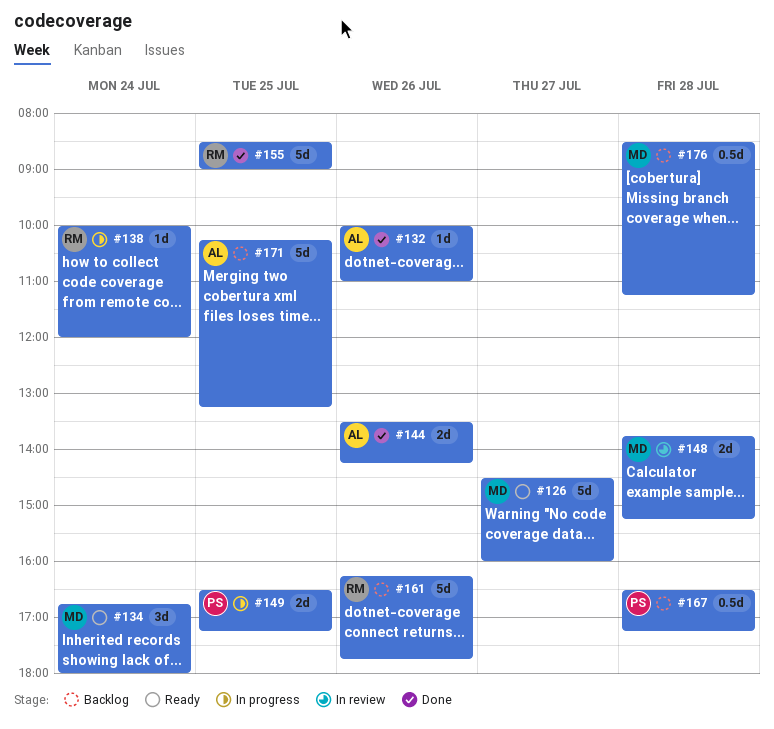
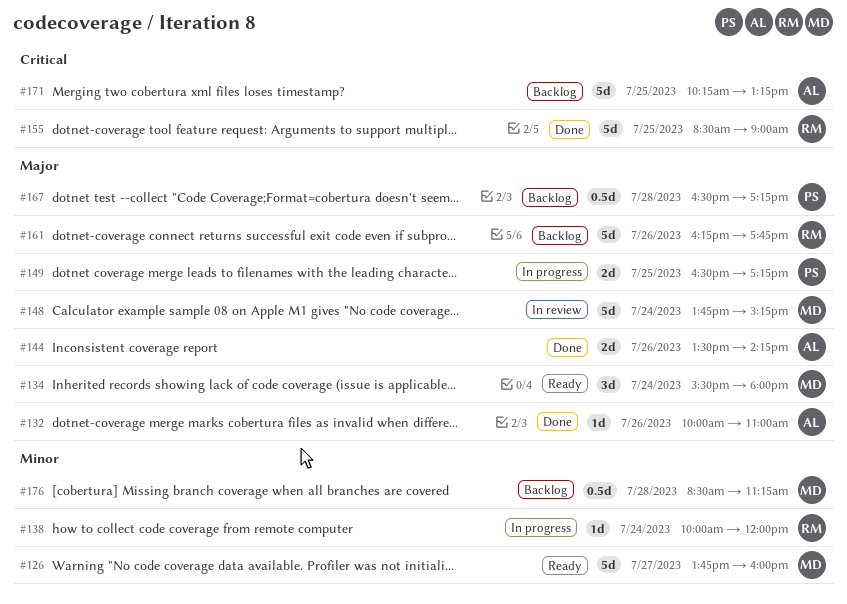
#126, begins: 14:30 -> 13:45
#134, begins: 16:45 -> 15:30
#148, estimate: 2d -> 5d
#148, day: Jul 28 -> Jul 24

